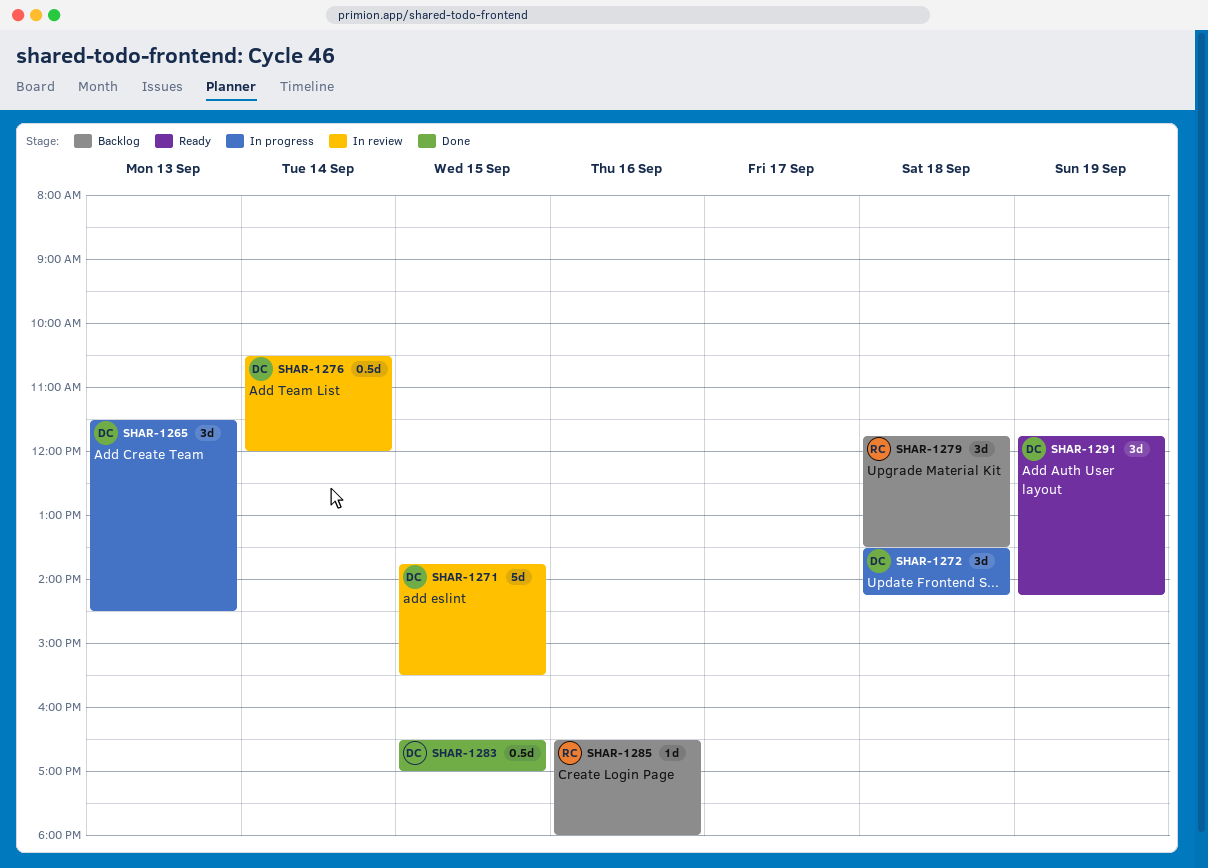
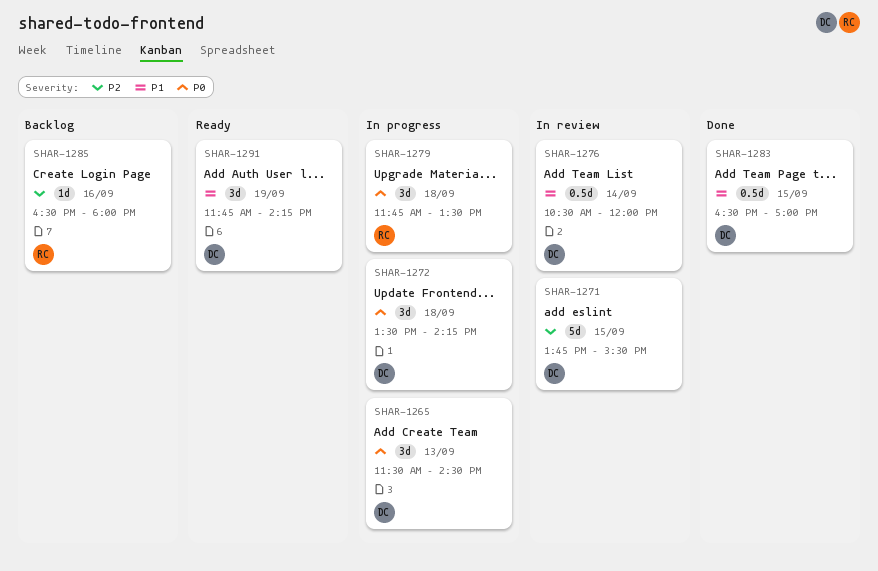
SHAR-1279, status: Backlog -> In progress

